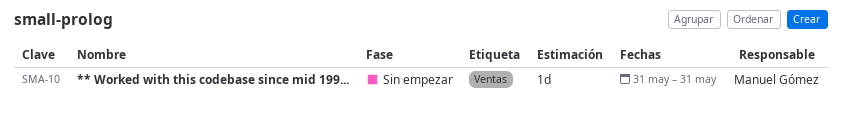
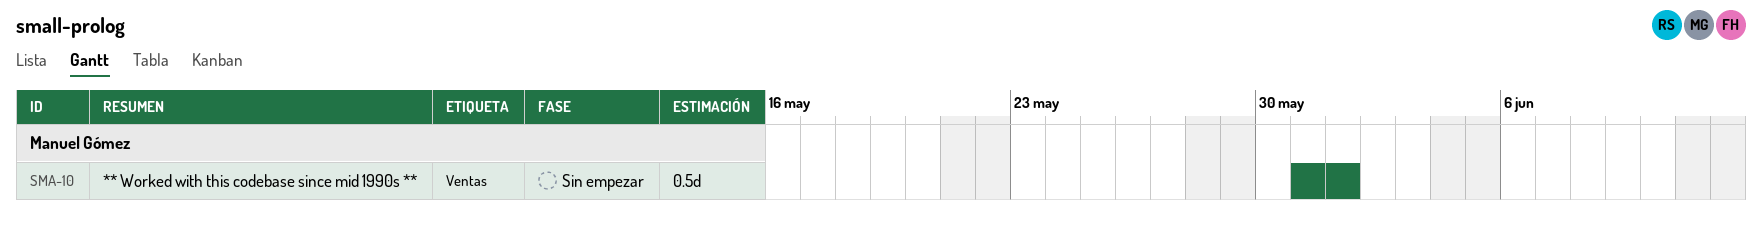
SMA-10, estimate: 1d -> 0.5d
SMA-10, due: May 31 -> Jun 1

